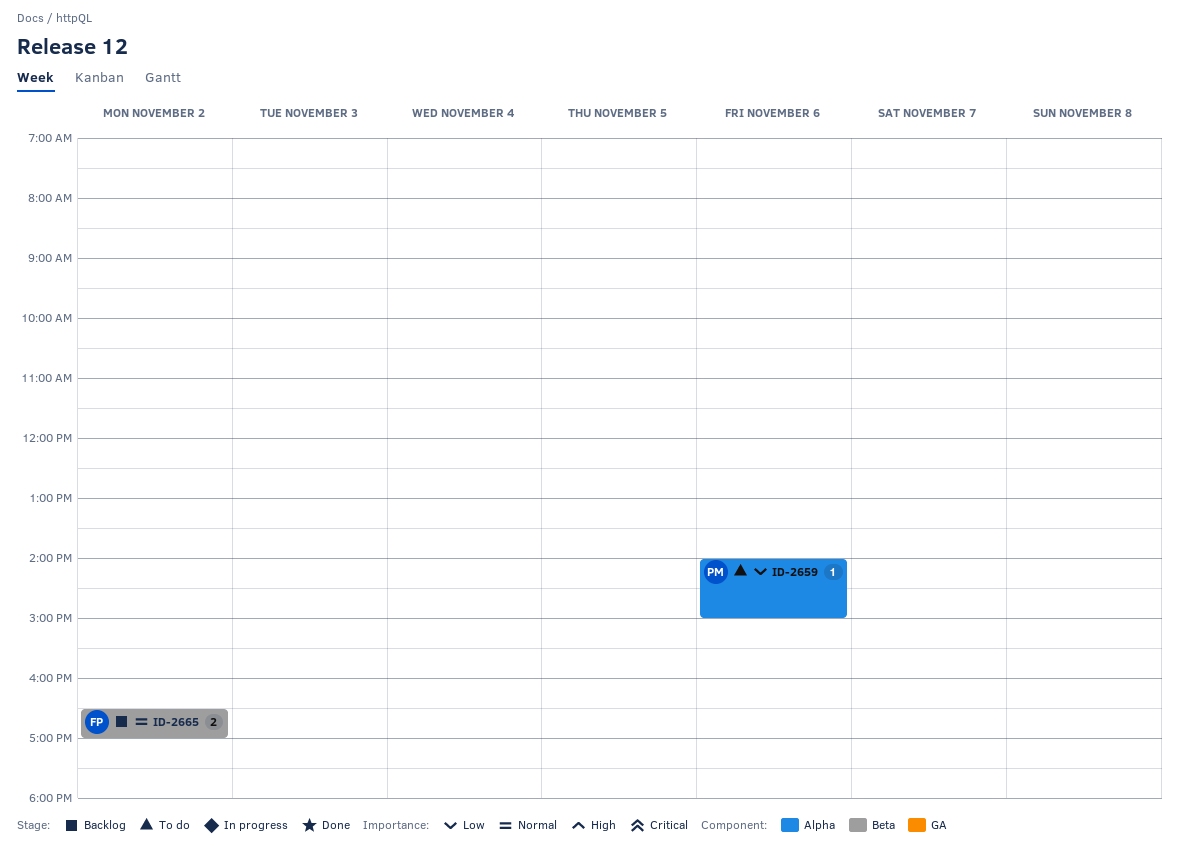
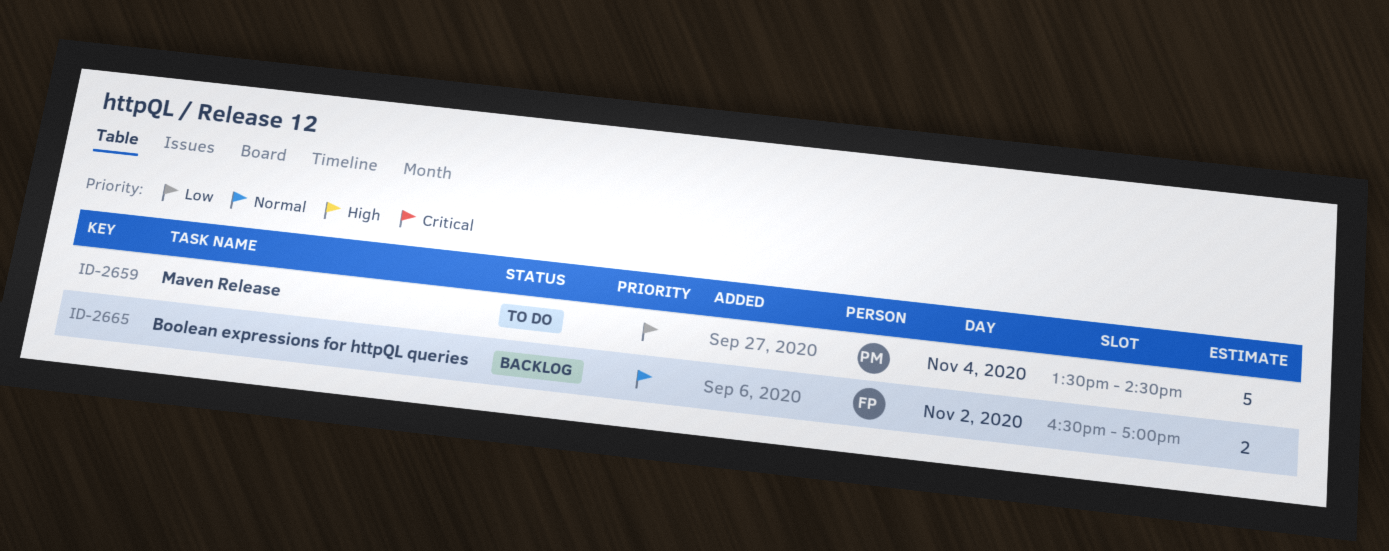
ID-2659, estimate: 1 -> 5
ID-2659, day: Nov 6 -> Nov 4
ID-2659, begins: 14:00 -> 13:30
ID-2659, ends: 15:00 -> 14:30

